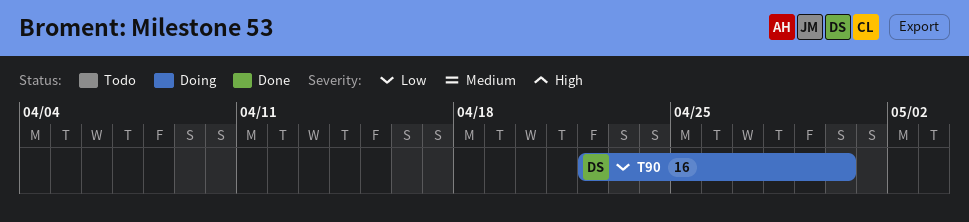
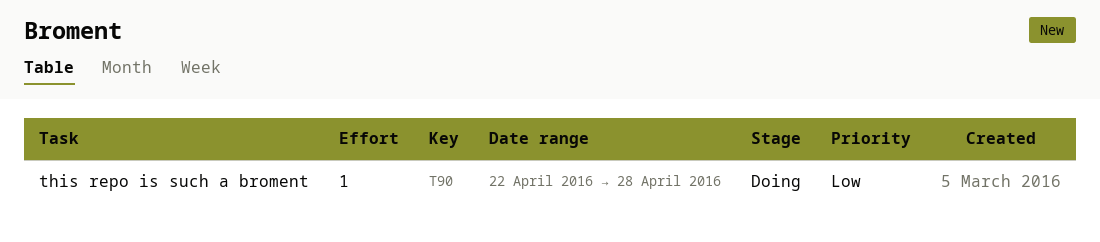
T90, estimate: 16 -> 1
T90, due: Apr 30 -> Apr 28

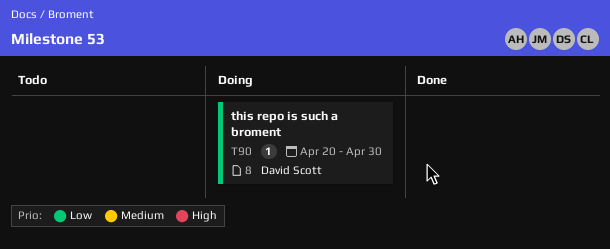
T90, start: Apr 22 -> Apr 20
T90, due: Apr 28 -> Apr 30

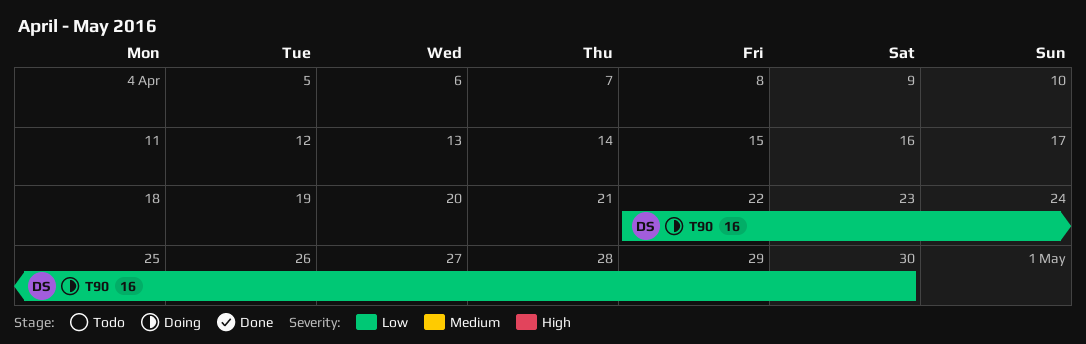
T90, estimate: 1 -> 16
T90, start: Apr 20 -> Apr 22

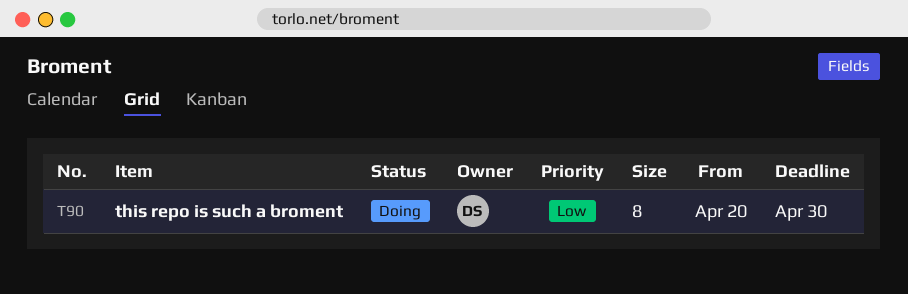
T90, estimate: 16 -> 8
T90, start: Apr 22 -> Apr 20

